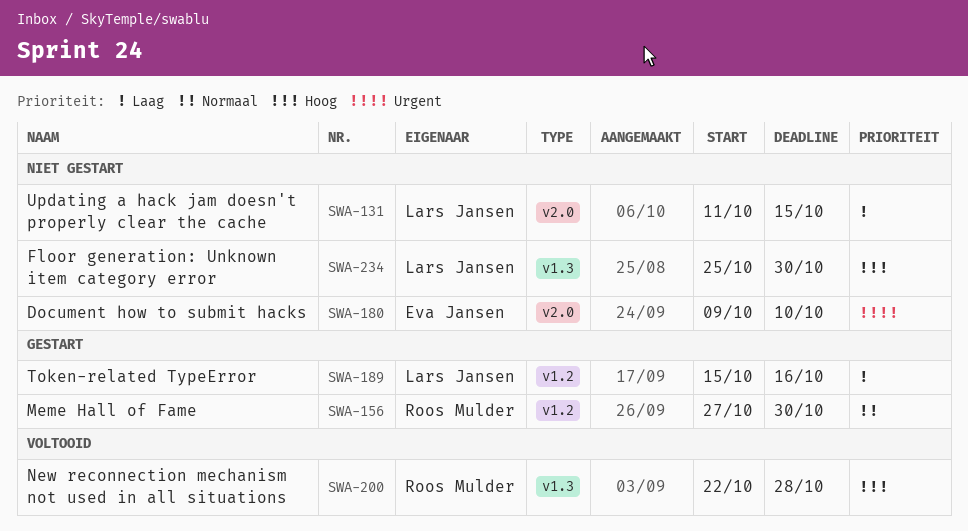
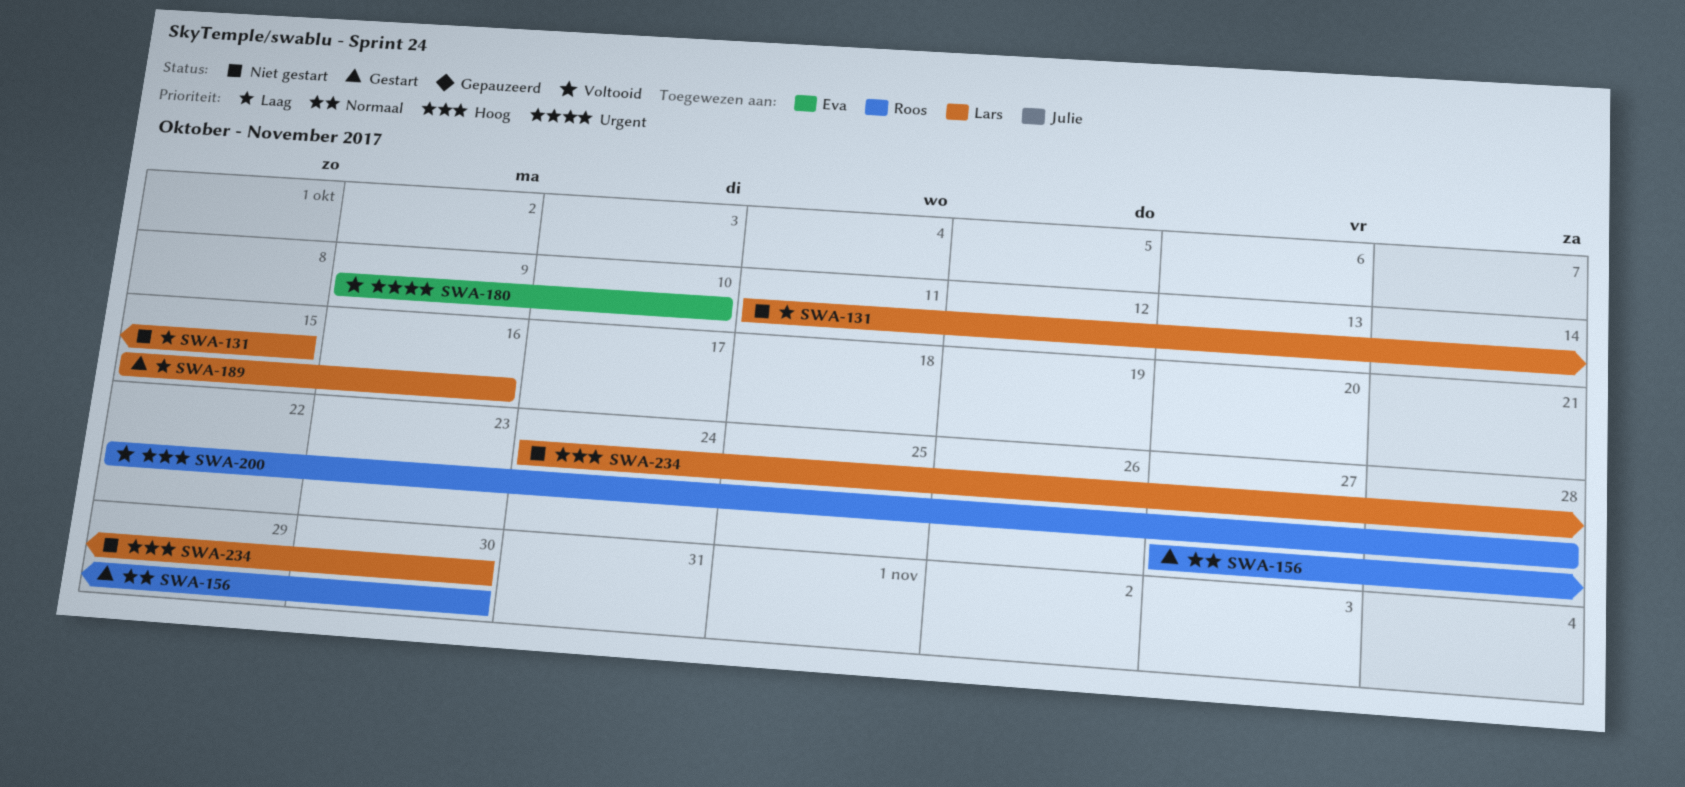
SWA-180, status: Niet gestart -> Voltooid
SWA-234, start: Oct 25 -> Oct 24

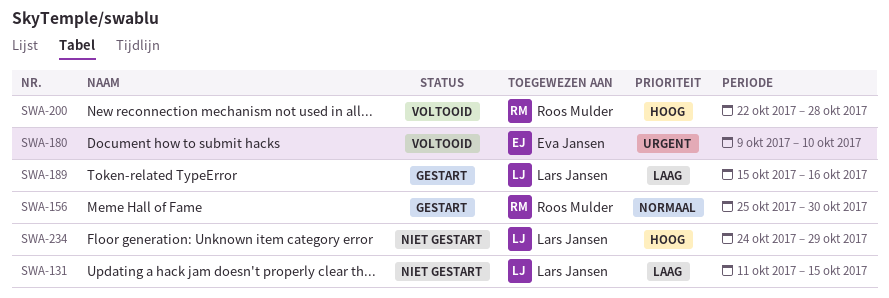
SWA-156, start: Oct 27 -> Oct 25
SWA-234, due: Oct 30 -> Oct 29

